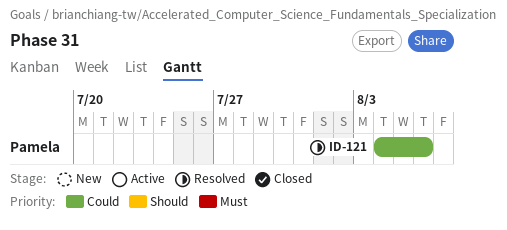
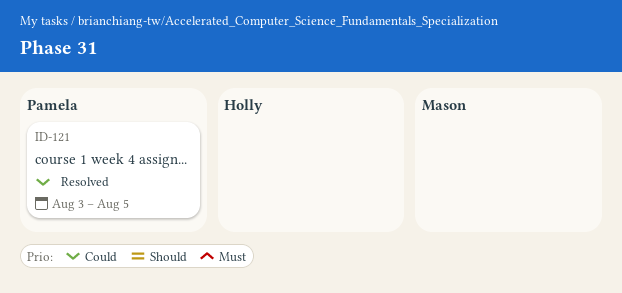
ID-121, start: Aug 4 -> Aug 3
ID-121, due: Aug 6 -> Aug 5

